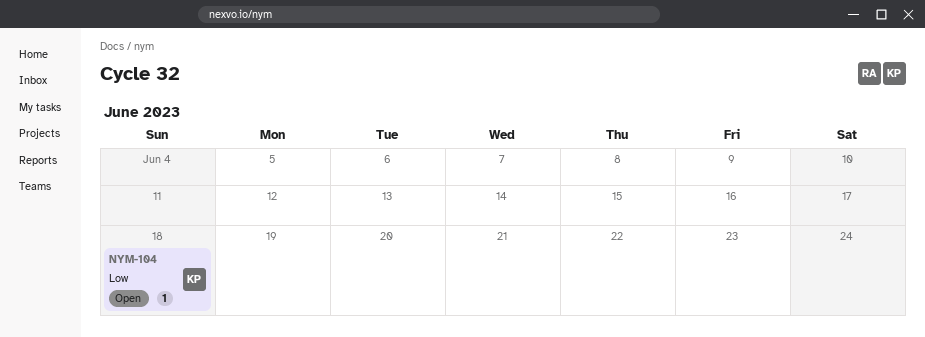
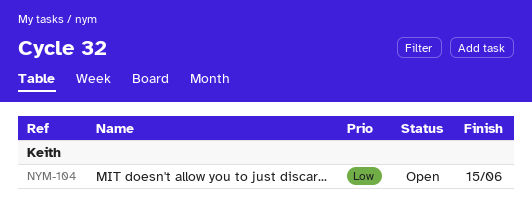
NYM-104, due: Jun 18 -> Jun 15

